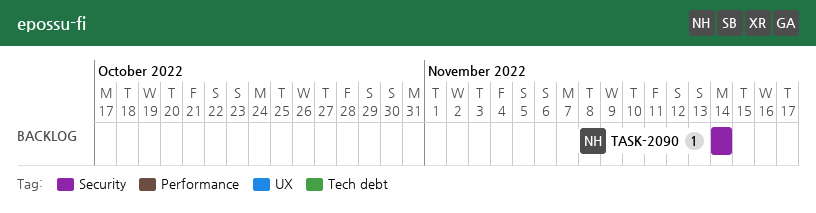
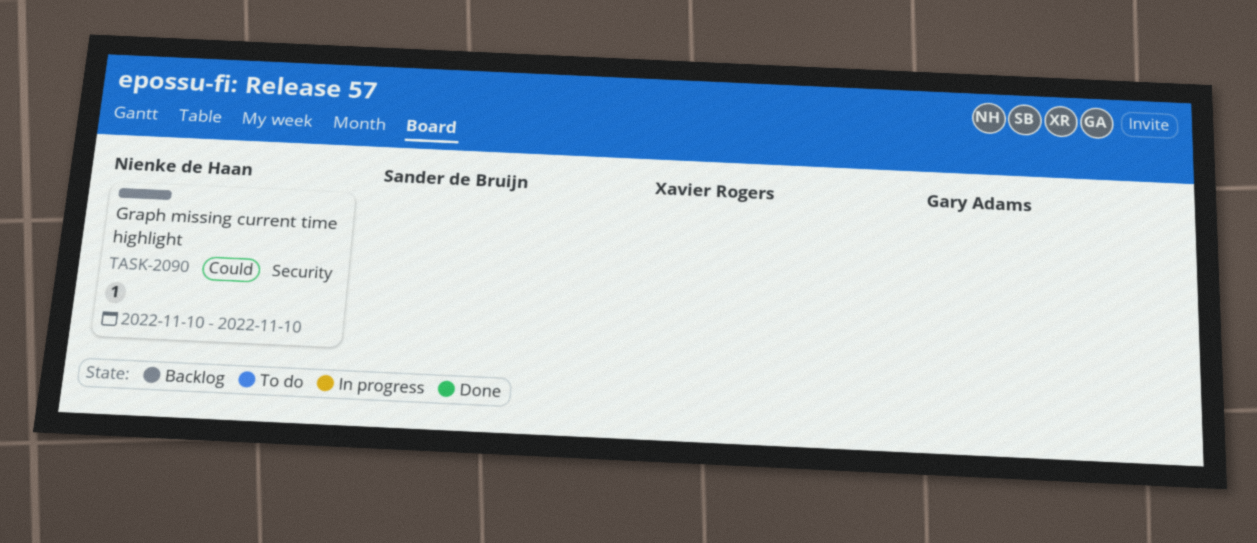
TASK-2090, start: Nov 14 -> Nov 10
TASK-2090, due: Nov 14 -> Nov 10

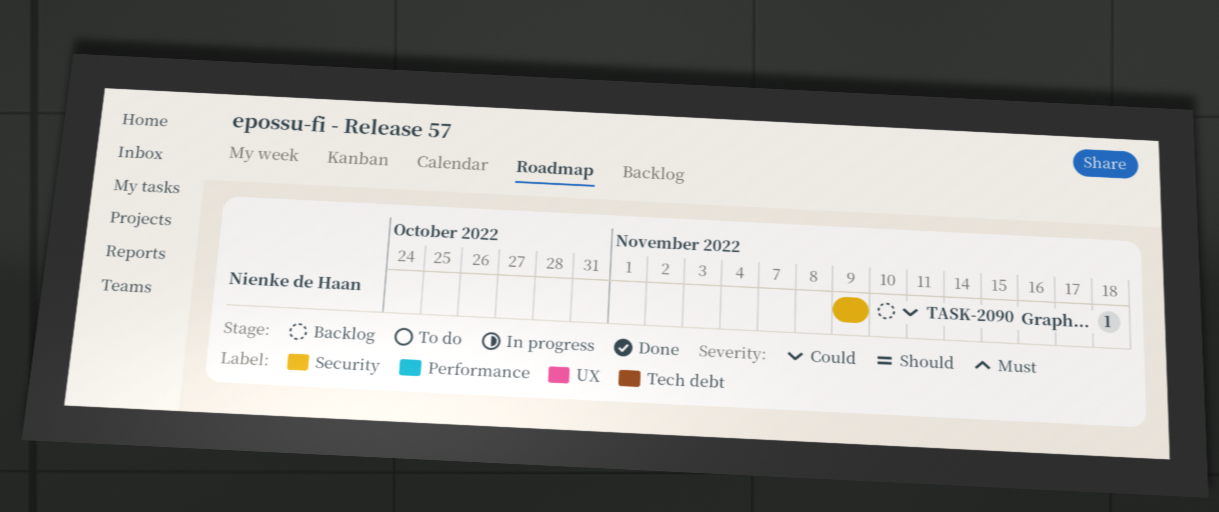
TASK-2090, start: Nov 10 -> Nov 9
TASK-2090, due: Nov 10 -> Nov 9

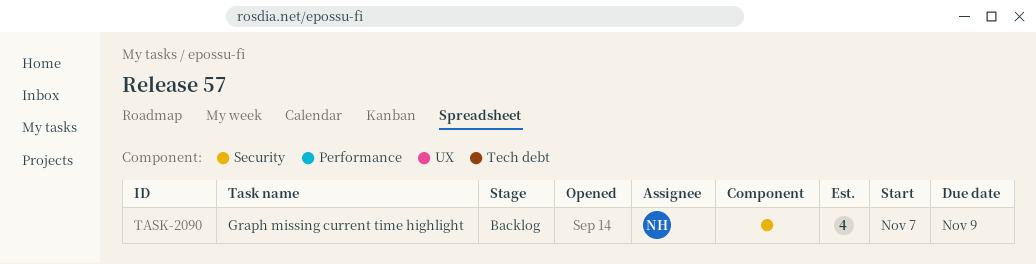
TASK-2090, estimate: 1 -> 4
TASK-2090, start: Nov 9 -> Nov 7

